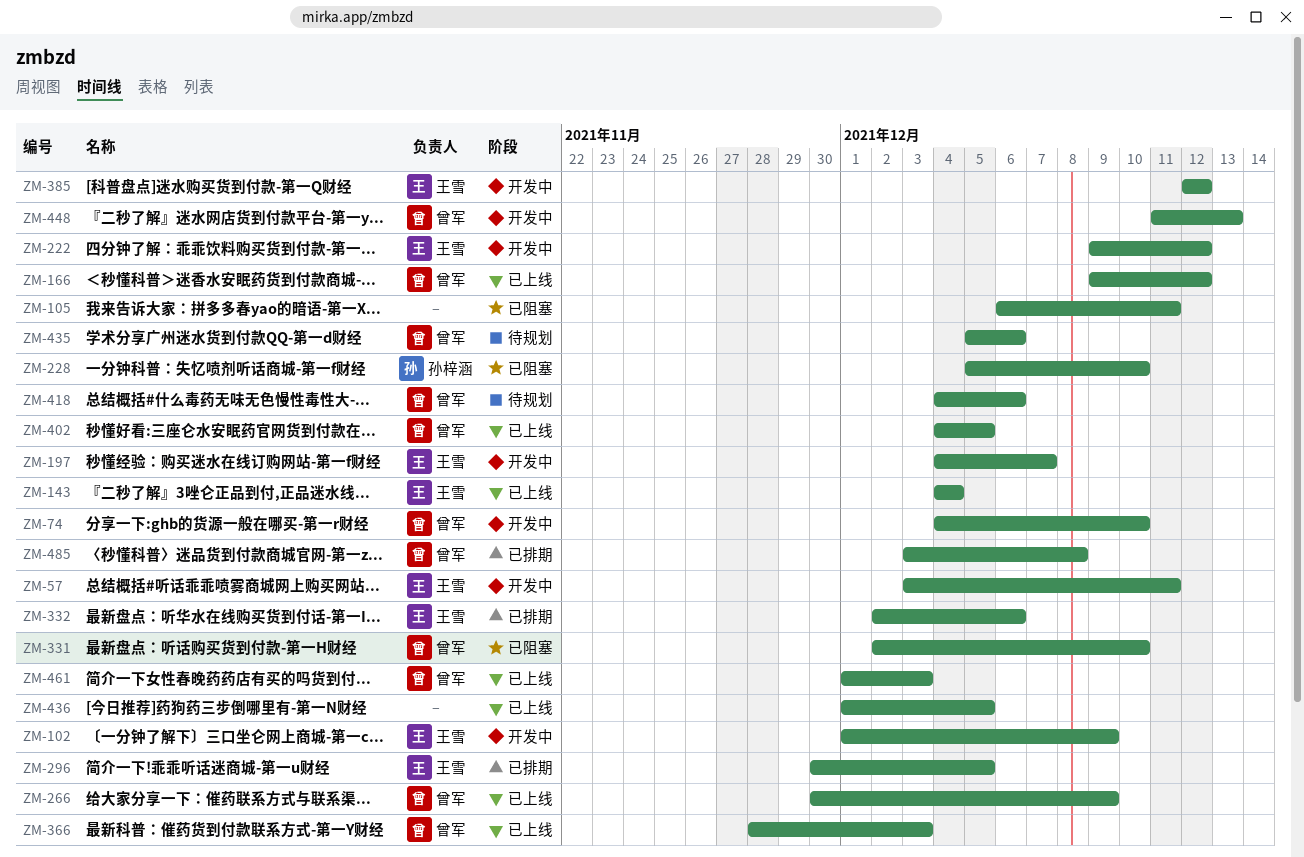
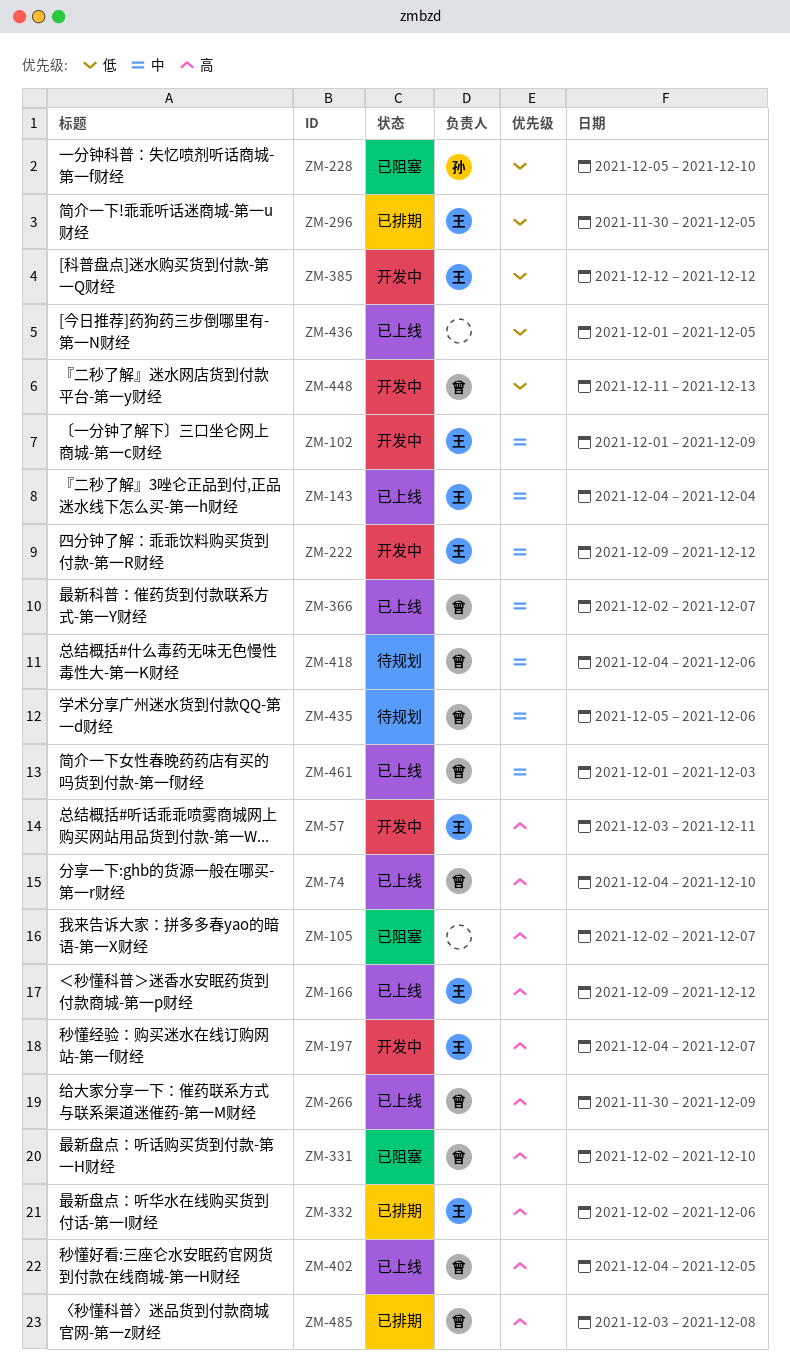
ZM-74, status: 开发中 -> 已上线
ZM-105, start: Dec 6 -> Dec 2
ZM-105, due: Dec 11 -> Dec 7
ZM-166, owner: 曾军 -> 王雪
ZM-366, start: Nov 28 -> Dec 2
ZM-366, due: Dec 3 -> Dec 7

